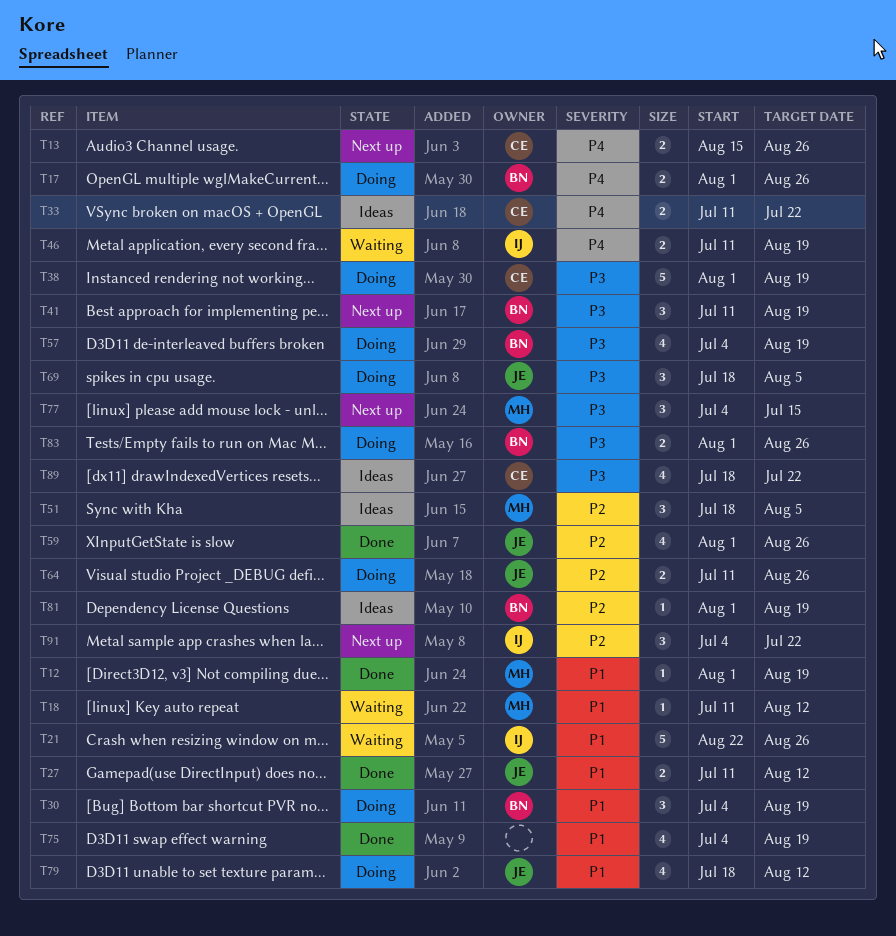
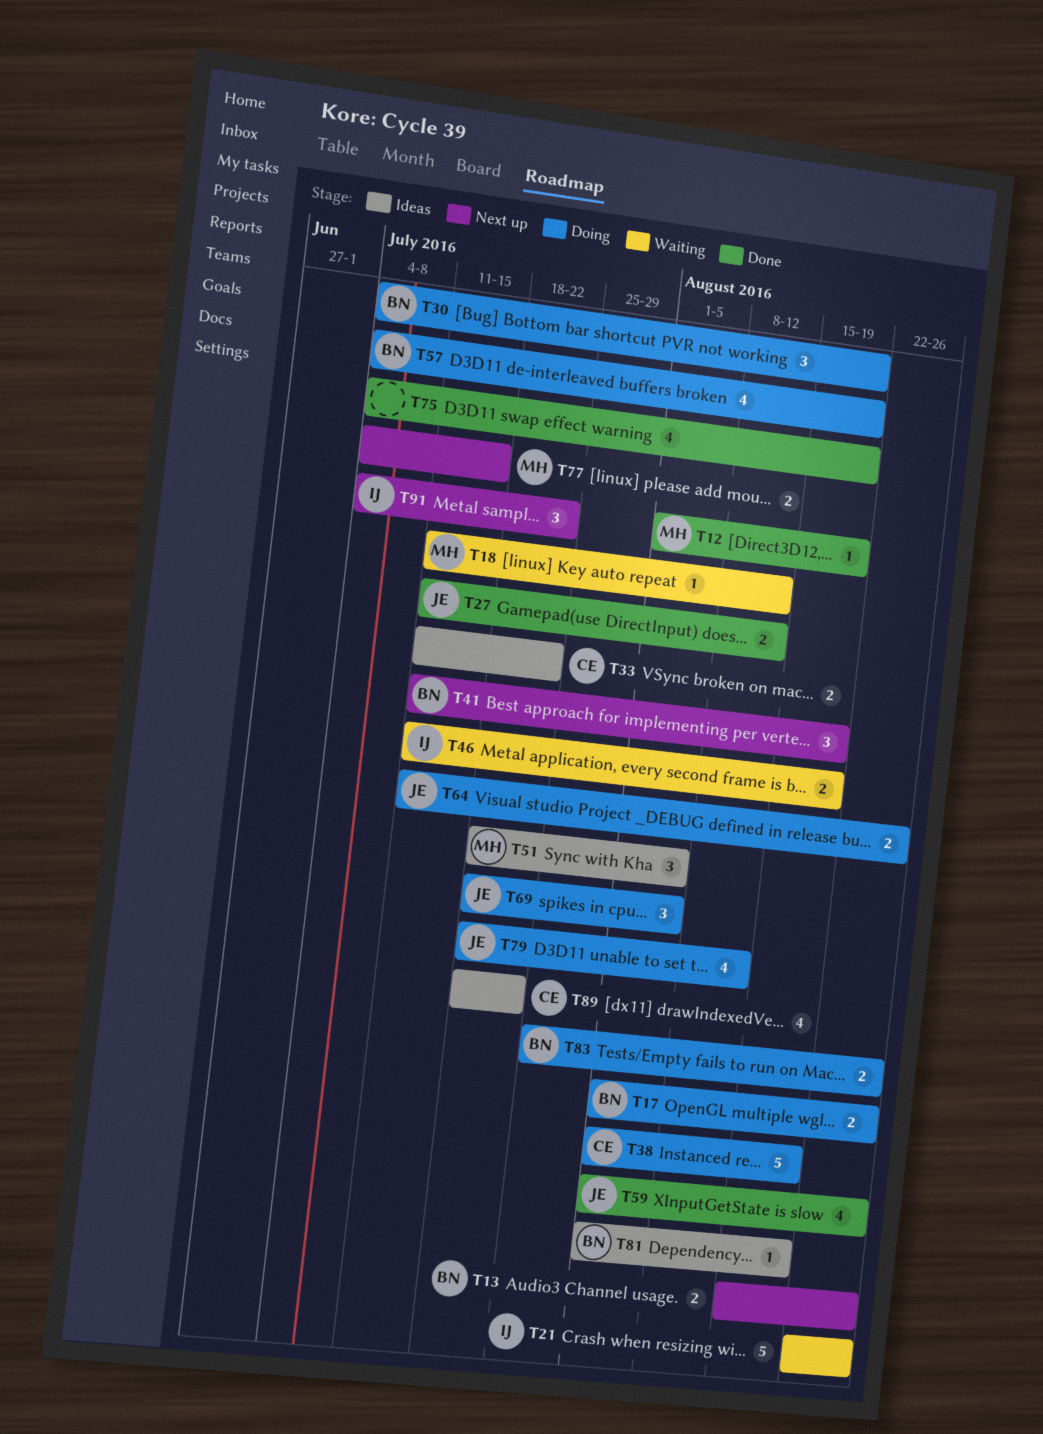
T13, owner: CE -> BN
T77, estimate: 3 -> 2
T83, start: Aug 1 -> Jul 25

